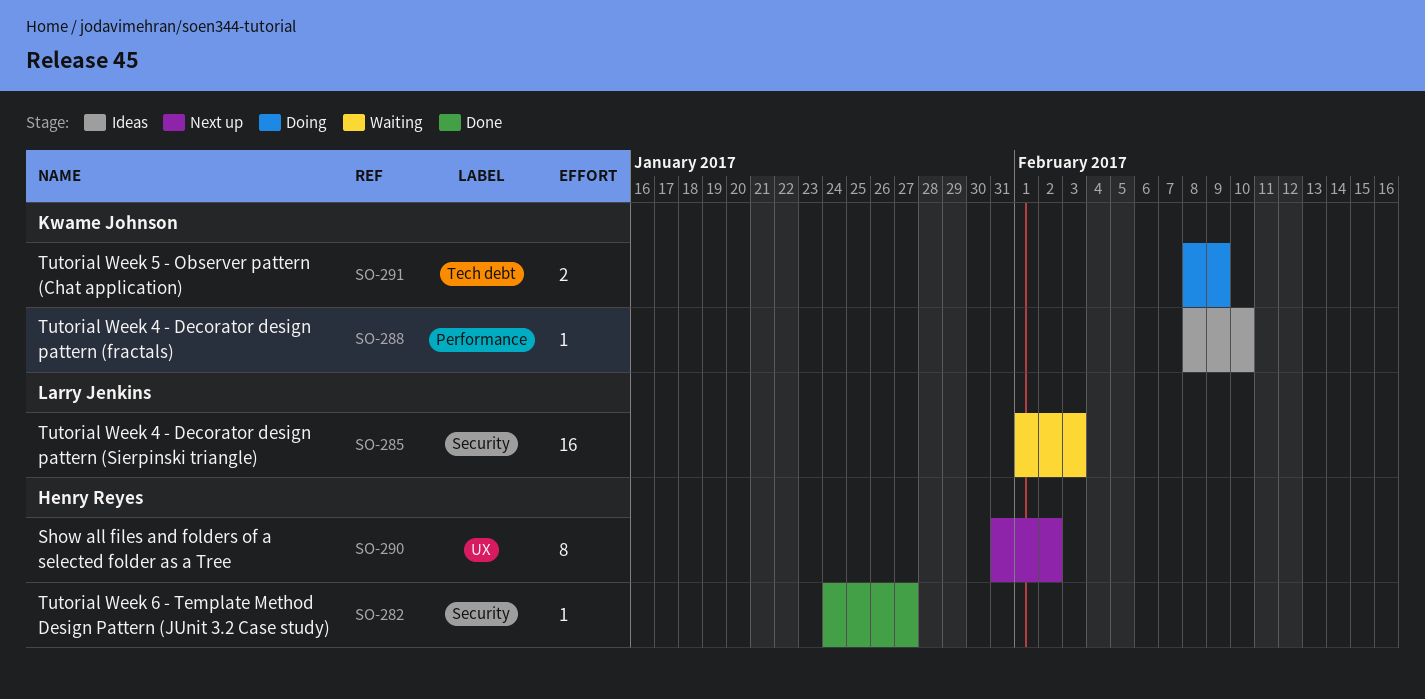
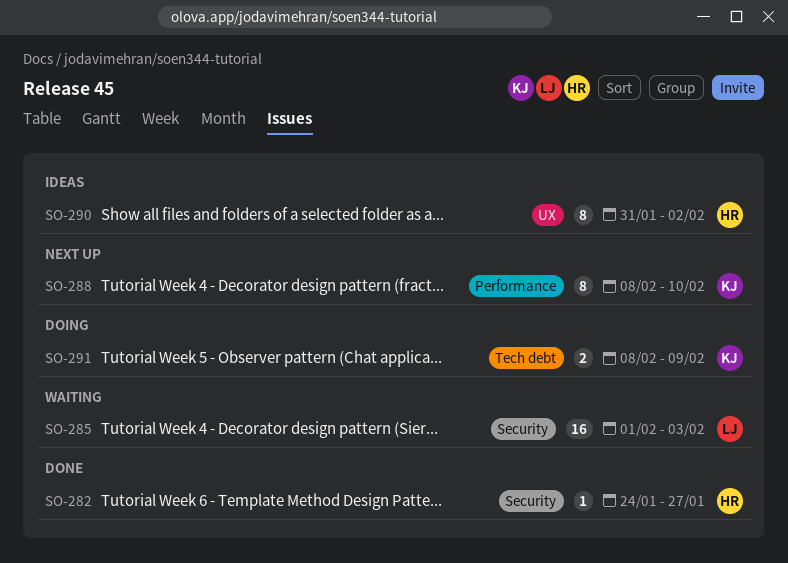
SO-288, status: Ideas -> Next up
SO-288, estimate: 1 -> 8
SO-290, status: Next up -> Ideas

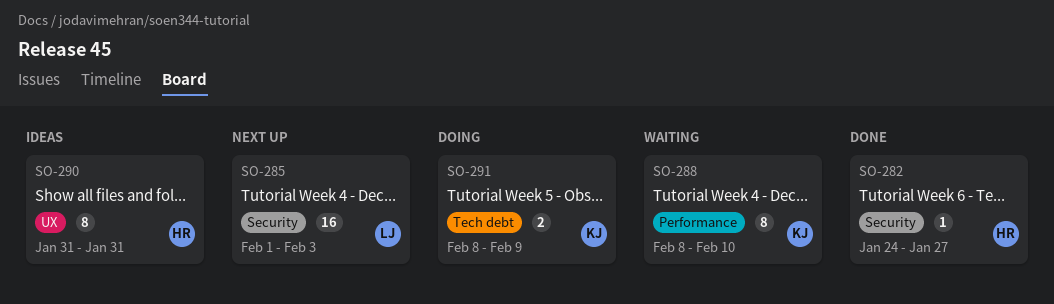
SO-285, status: Waiting -> Next up
SO-288, status: Next up -> Waiting
SO-290, due: Feb 2 -> Jan 31

